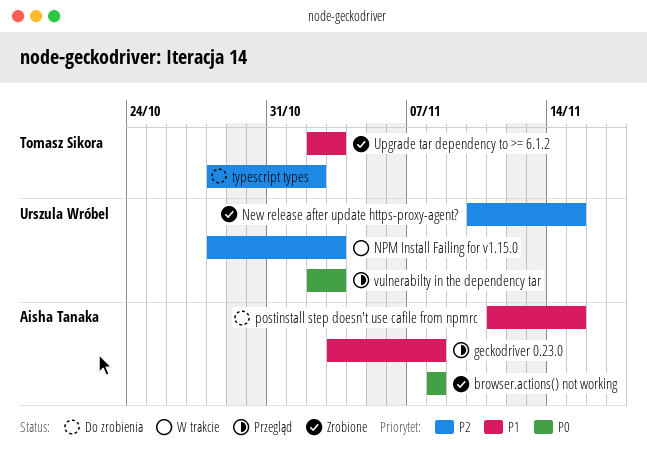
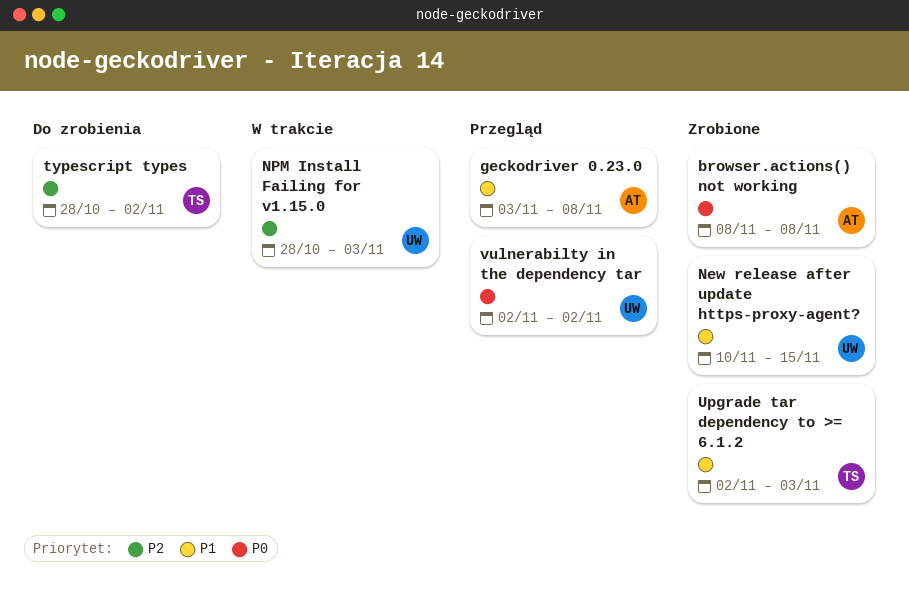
New release after update https-proxy-agent?, priority: P2 -> P1
postinstall step doesn't use cafile from npmrc: present -> none
vulnerabilty in the dependency tar, due: Nov 3 -> Nov 2

